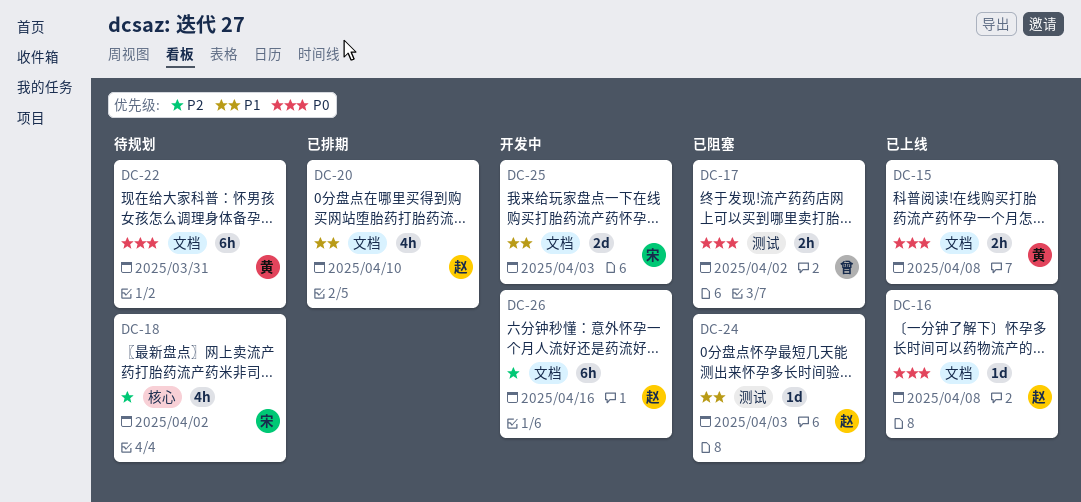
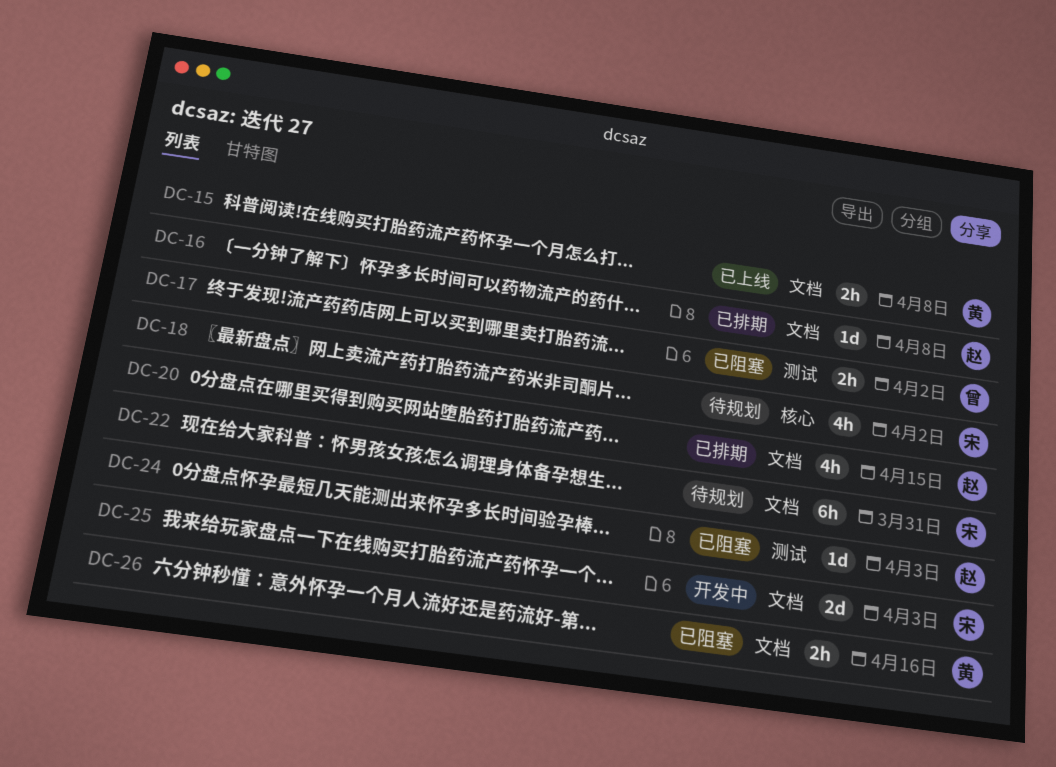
DC-16, status: 已上线 -> 已排期
DC-20, due: Apr 10 -> Apr 15
DC-22, owner: 黄 -> 宋
DC-26, status: 开发中 -> 已阻塞
DC-26, owner: 赵 -> 黄
DC-26, estimate: 6h -> 2h

